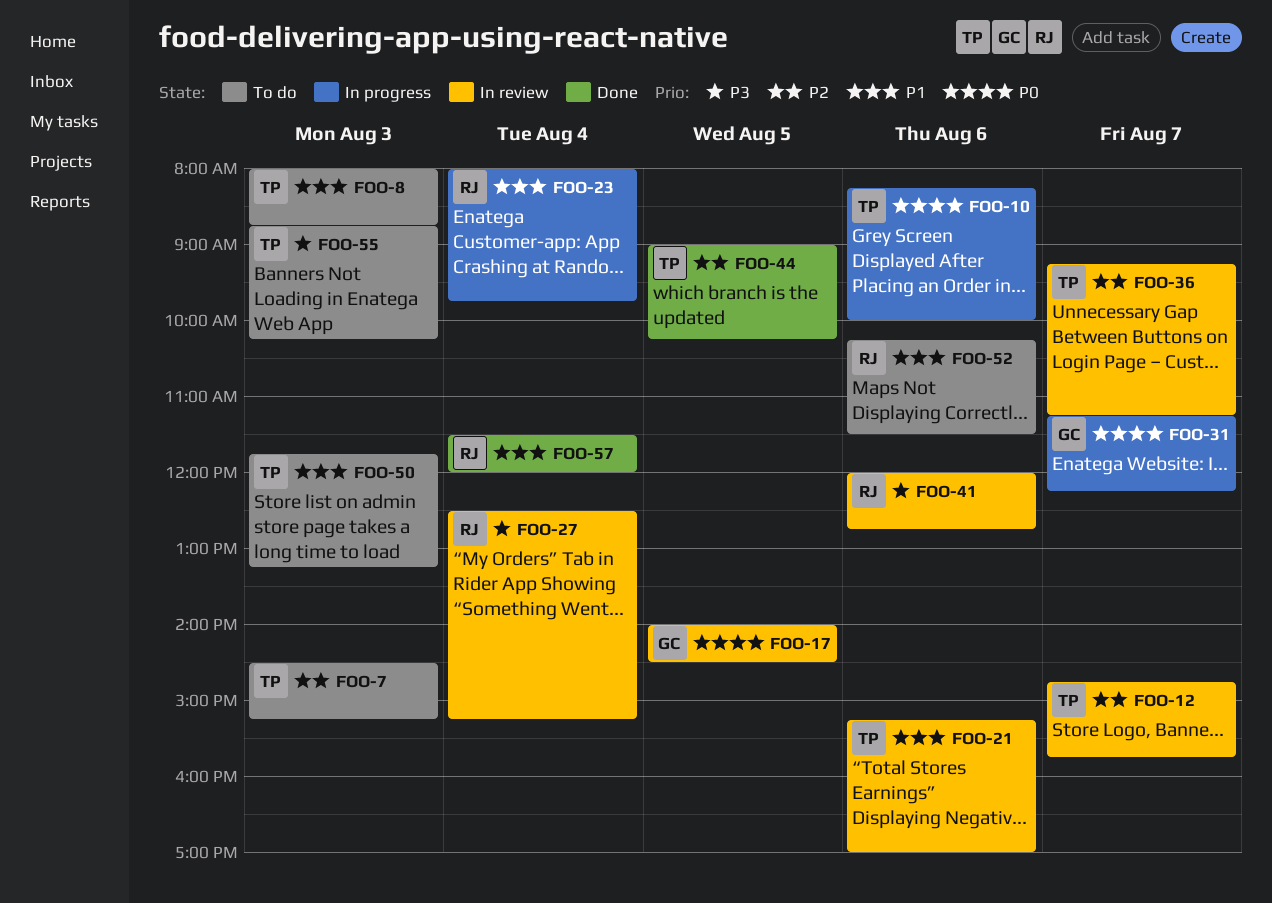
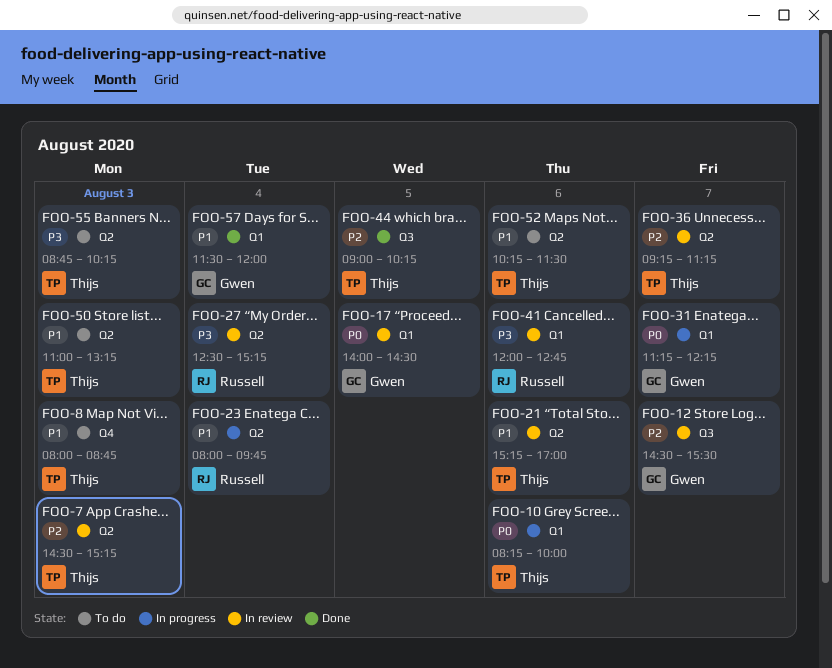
FOO-7, status: To do -> In review
FOO-12, owner: Thijs -> Gwen
FOO-12, begins: 14:45 -> 14:30
FOO-12, ends: 15:45 -> 15:30
FOO-50, begins: 11:45 -> 11:00
FOO-52, owner: Russell -> Thijs
FOO-57, owner: Russell -> Gwen

